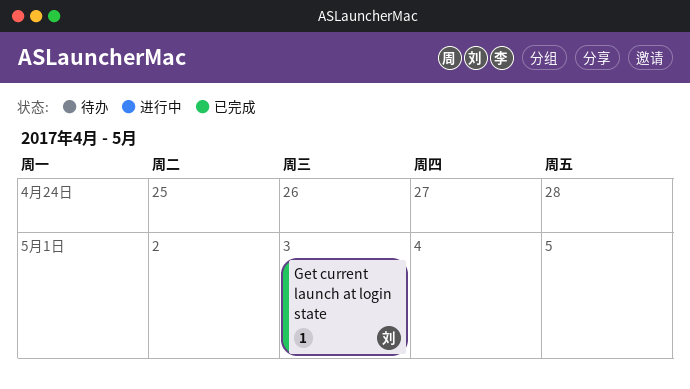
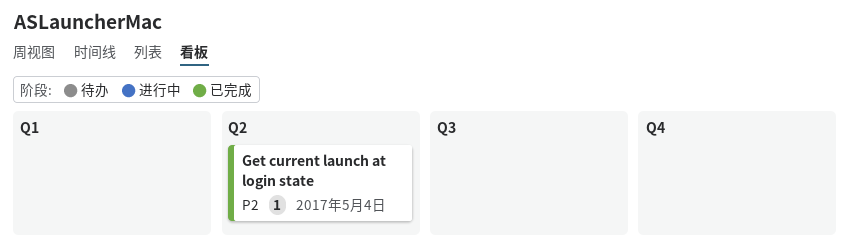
Get current launch at login state, due: May 3 -> May 4

